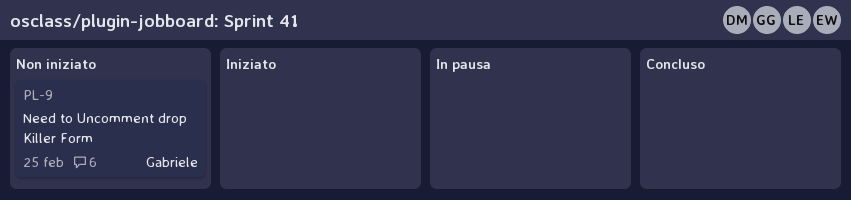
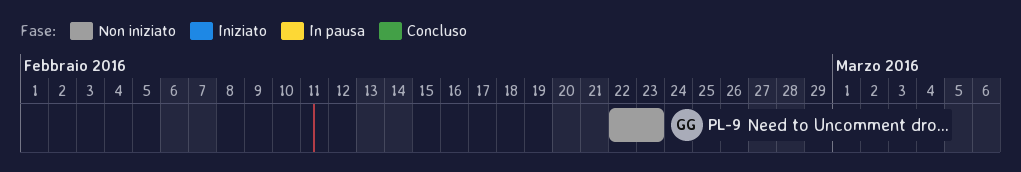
PL-9, due: Feb 25 -> Feb 23

